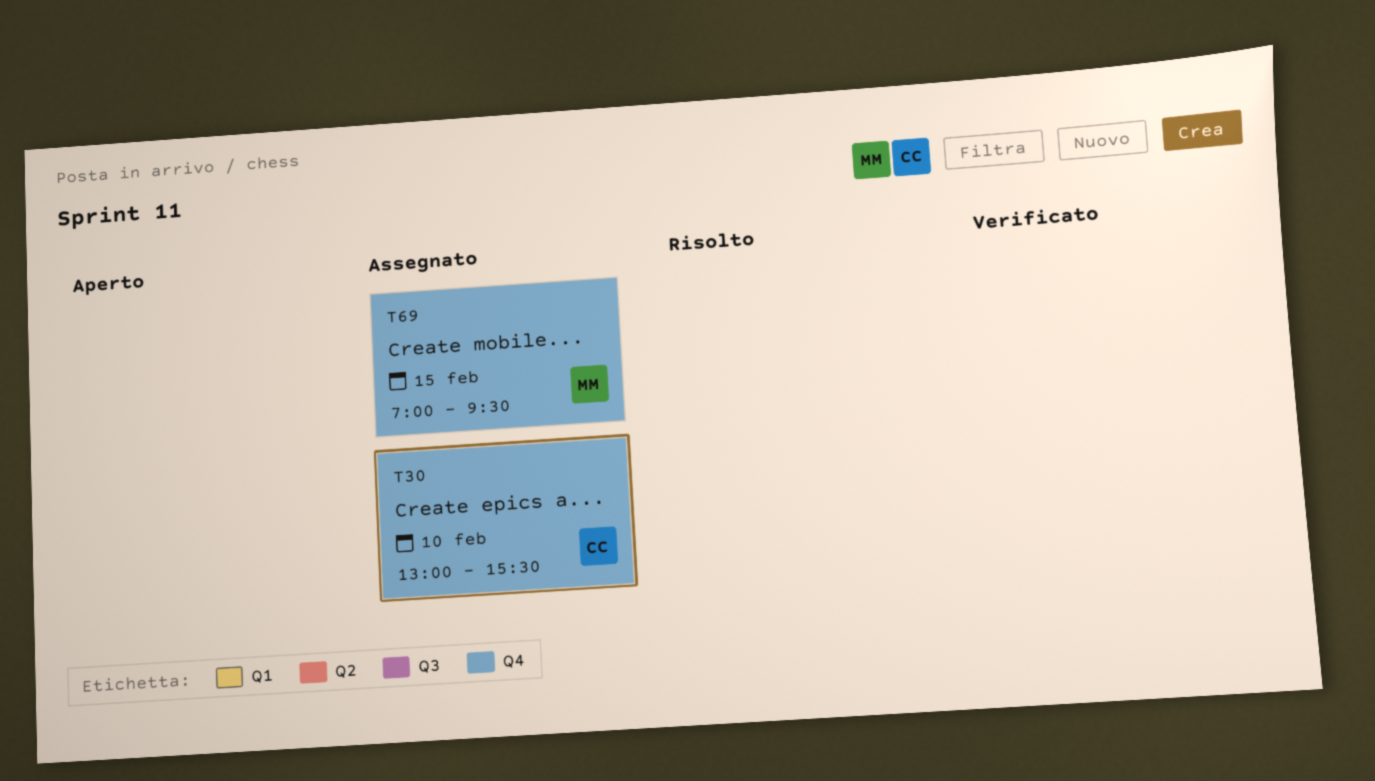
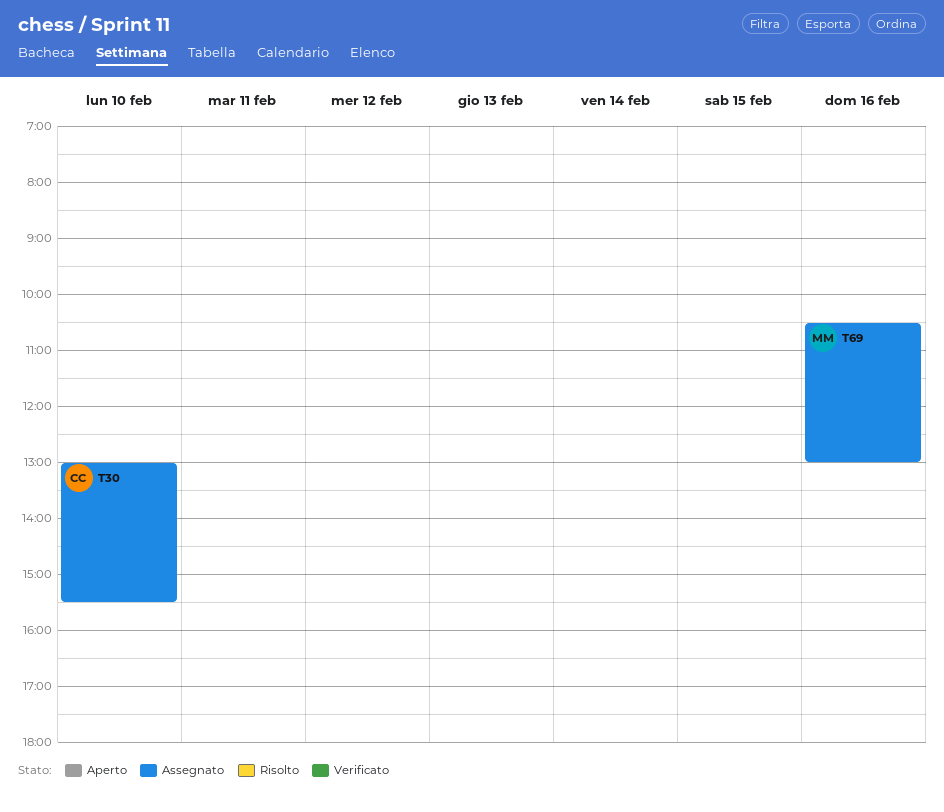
T69, day: Feb 15 -> Feb 16
T69, begins: 07:00 -> 10:30
T69, ends: 09:30 -> 13:00

